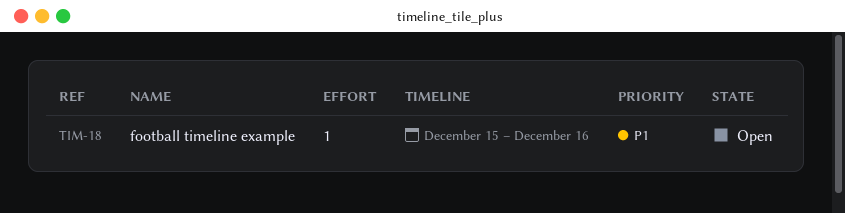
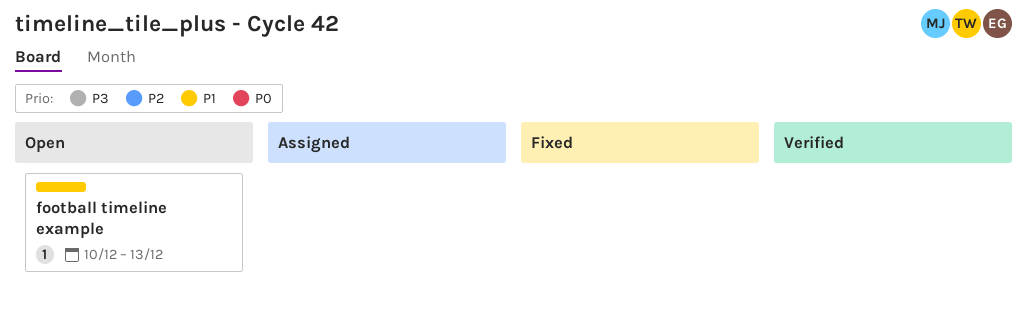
football timeline example, start: Dec 15 -> Dec 10
football timeline example, due: Dec 16 -> Dec 13

